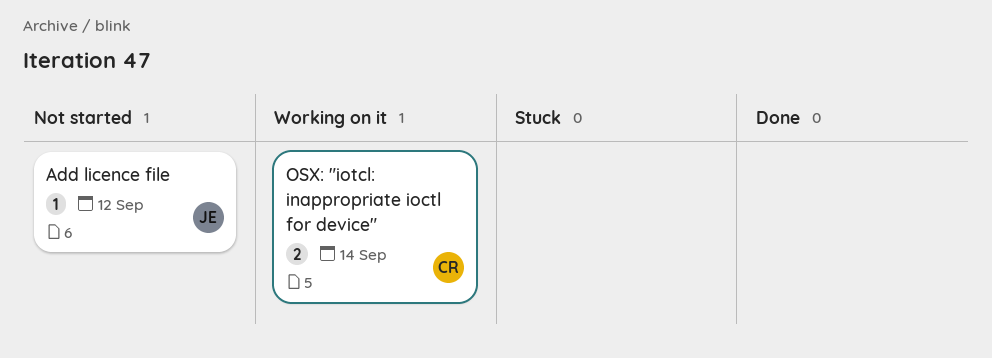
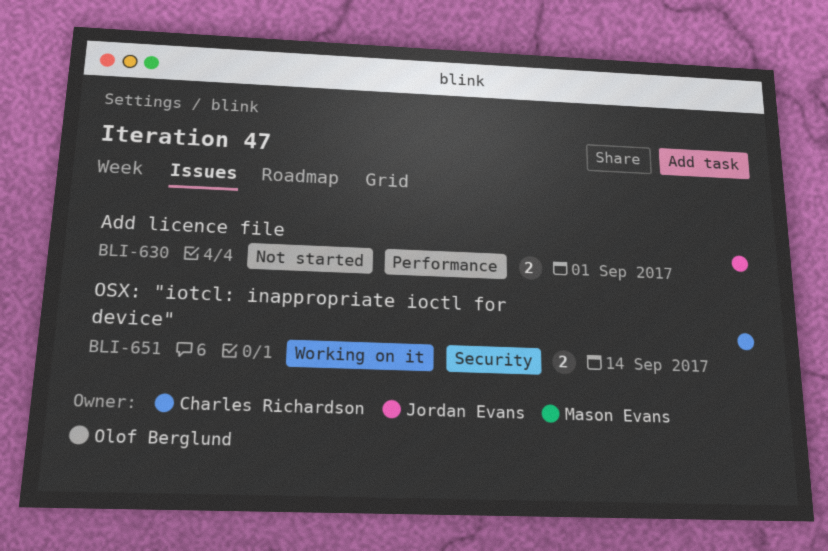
Add licence file, estimate: 1 -> 2
Add licence file, due: Sep 12 -> Sep 1

